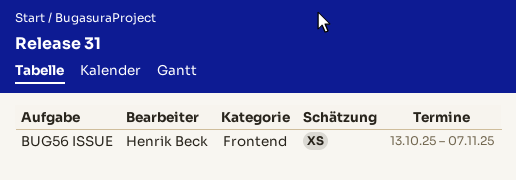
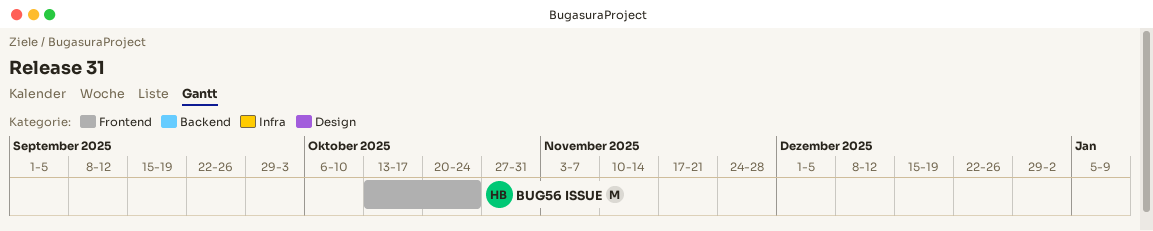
BUG56 ISSUE, estimate: XS -> M
BUG56 ISSUE, due: Nov 7 -> Oct 24

